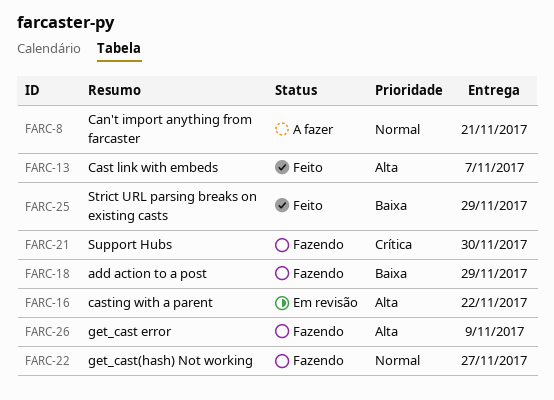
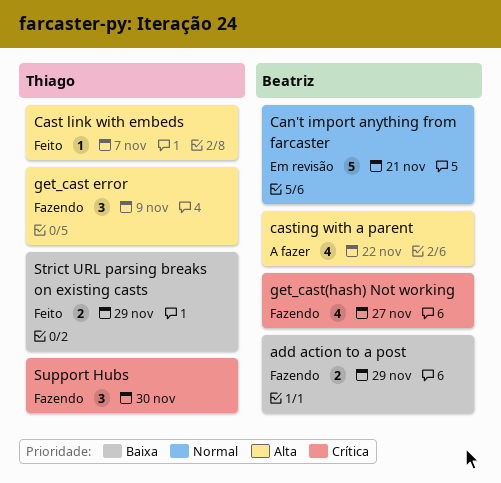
Can't import anything from farcaster, status: A fazer -> Em revisão
casting with a parent, status: Em revisão -> A fazer
get_cast(hash) Not working, priority: Normal -> Crítica

